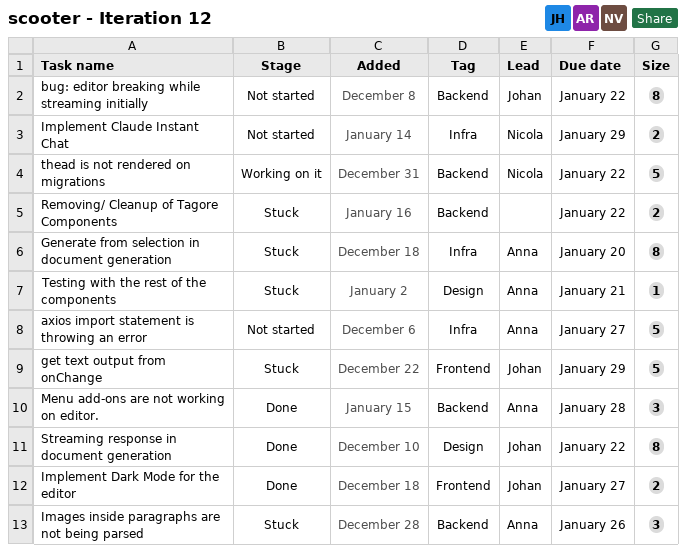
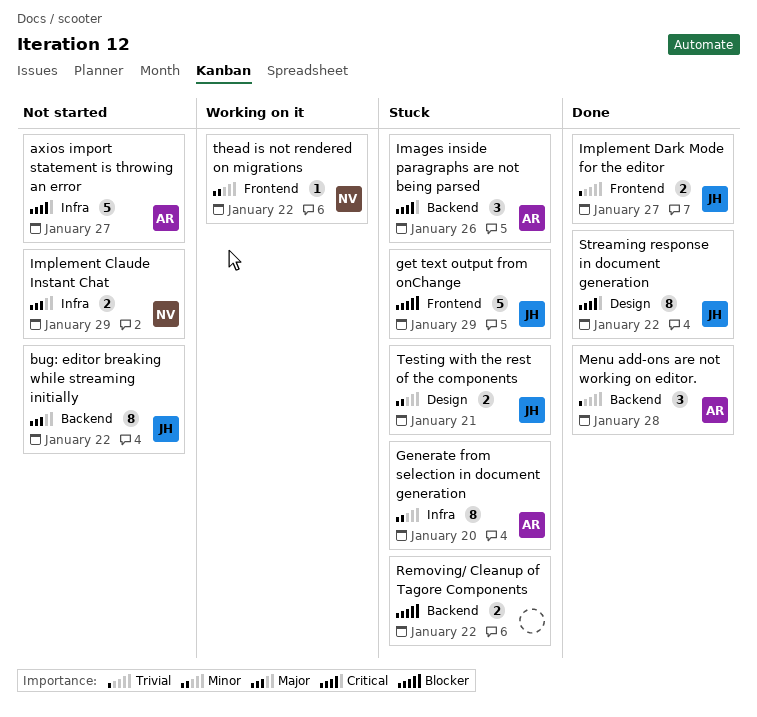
Testing with the rest of the components, owner: Anna -> Johan
Testing with the rest of the components, estimate: 1 -> 2
thead is not rendered on migrations, label: Backend -> Frontend
thead is not rendered on migrations, estimate: 5 -> 1

